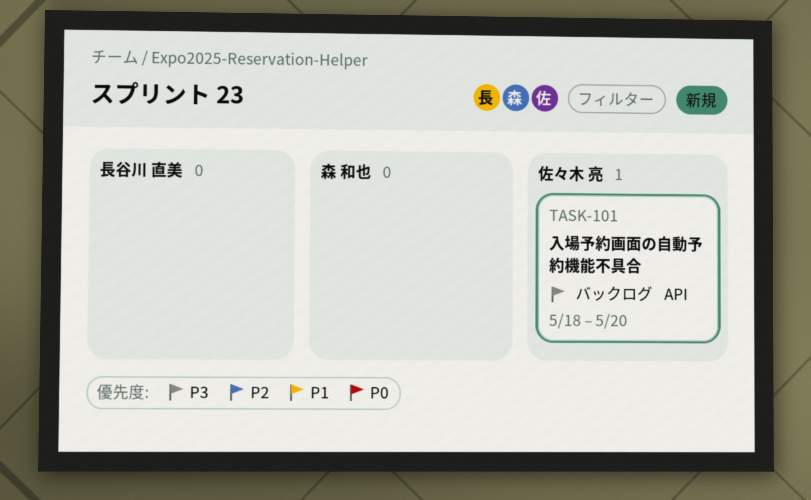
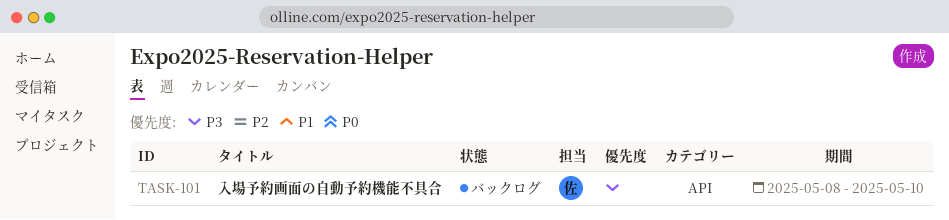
TASK-101, start: May 18 -> May 8
TASK-101, due: May 20 -> May 10

